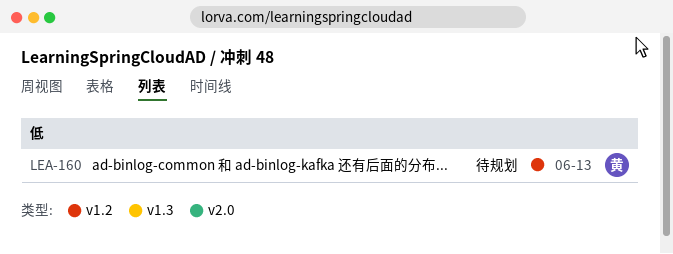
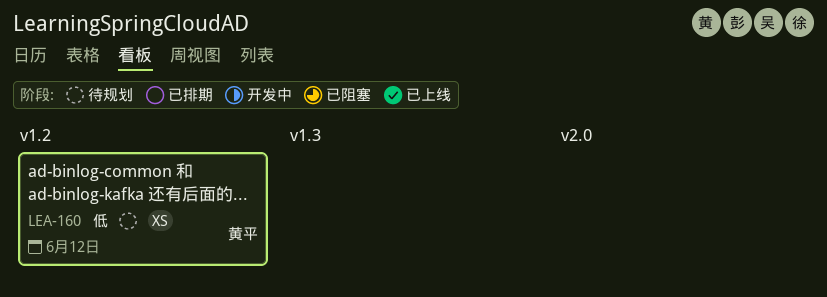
LEA-160, due: Jun 13 -> Jun 12

